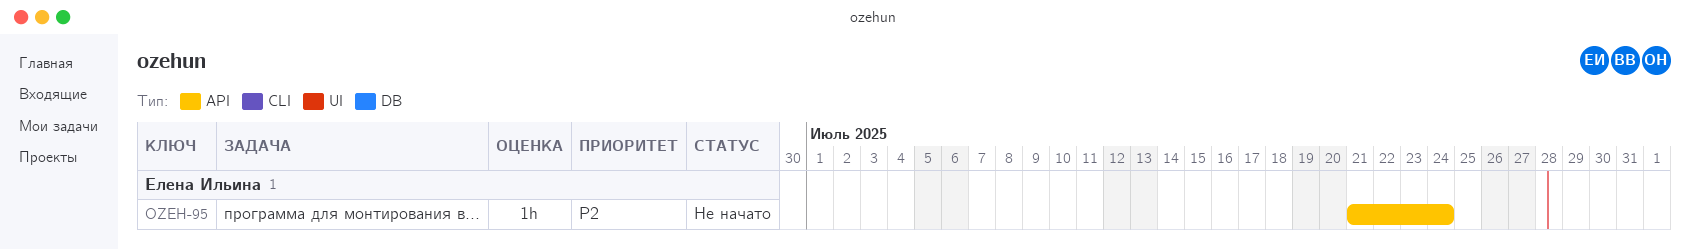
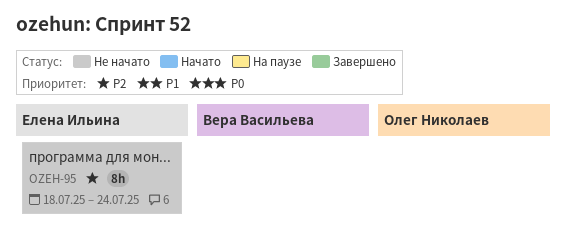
OZEH-95, estimate: 1h -> 8h
OZEH-95, start: Jul 21 -> Jul 18

